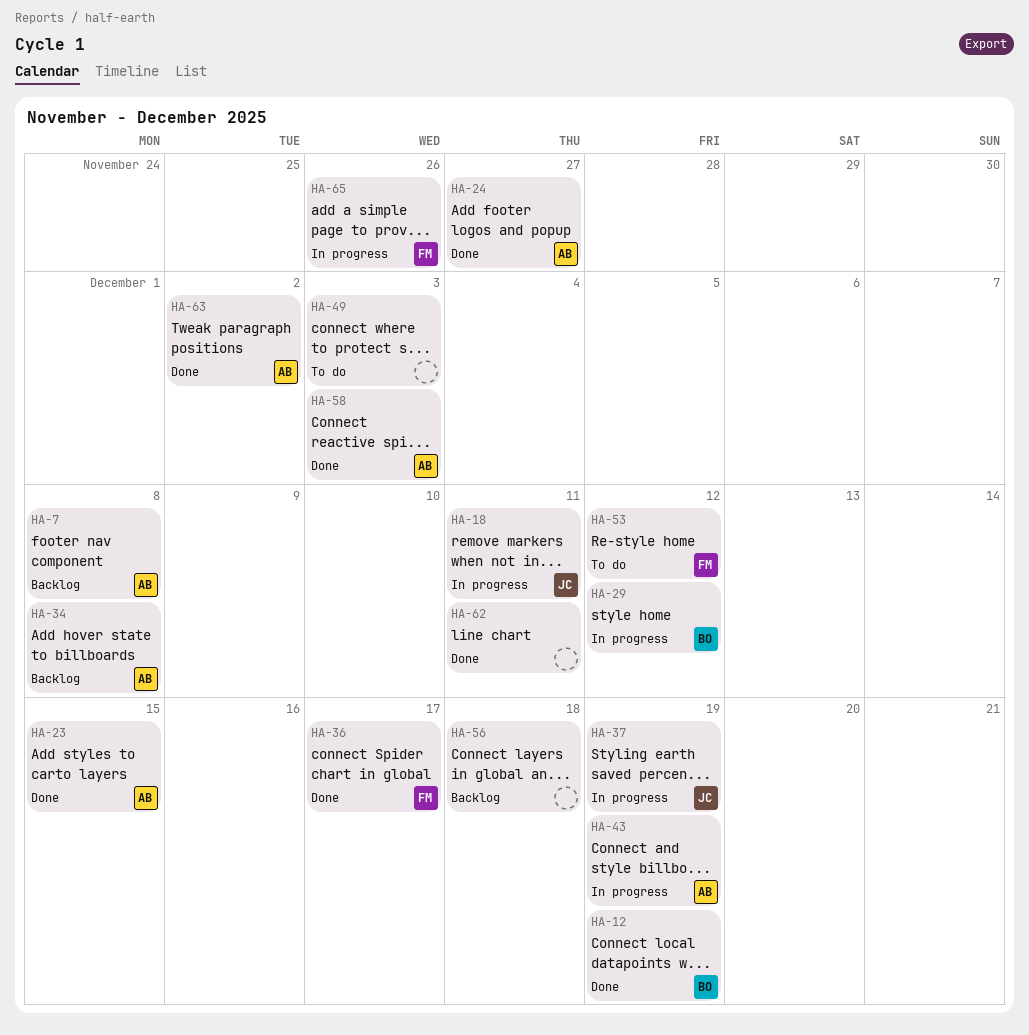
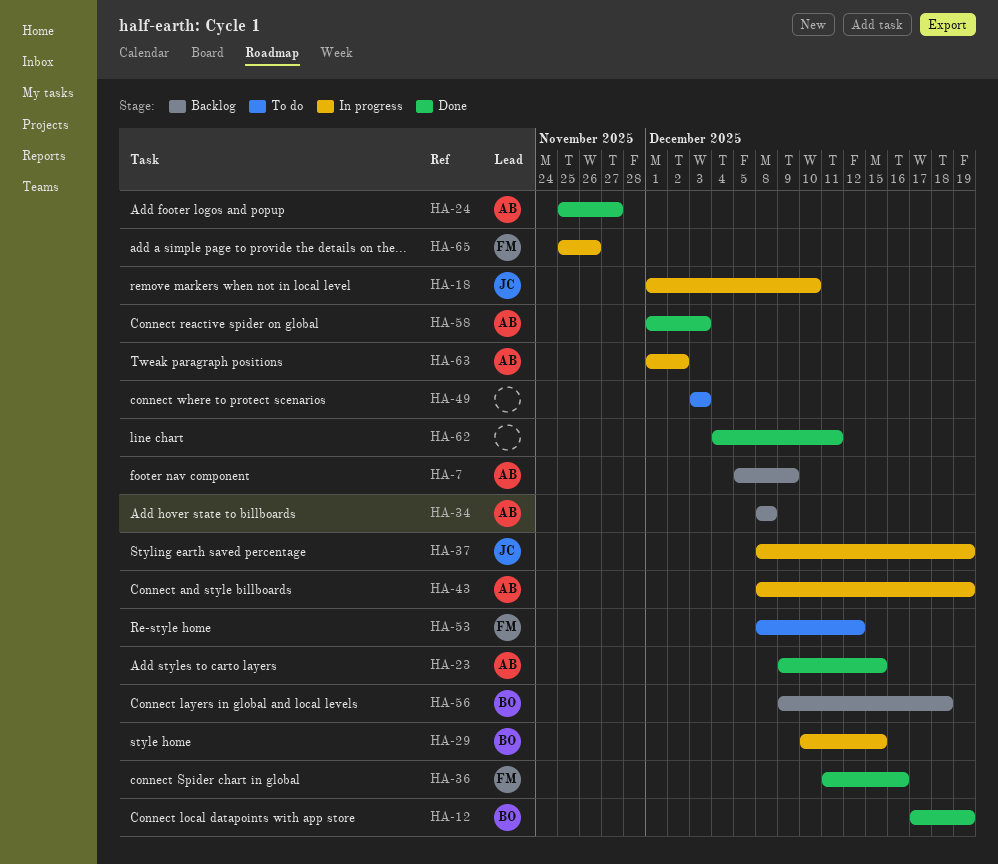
HA-7, due: Dec 8 -> Dec 9
HA-18, due: Dec 11 -> Dec 10
HA-29, due: Dec 12 -> Dec 15
HA-36, due: Dec 17 -> Dec 16
HA-56, owner: none -> BO
HA-63, status: Done -> In progress

